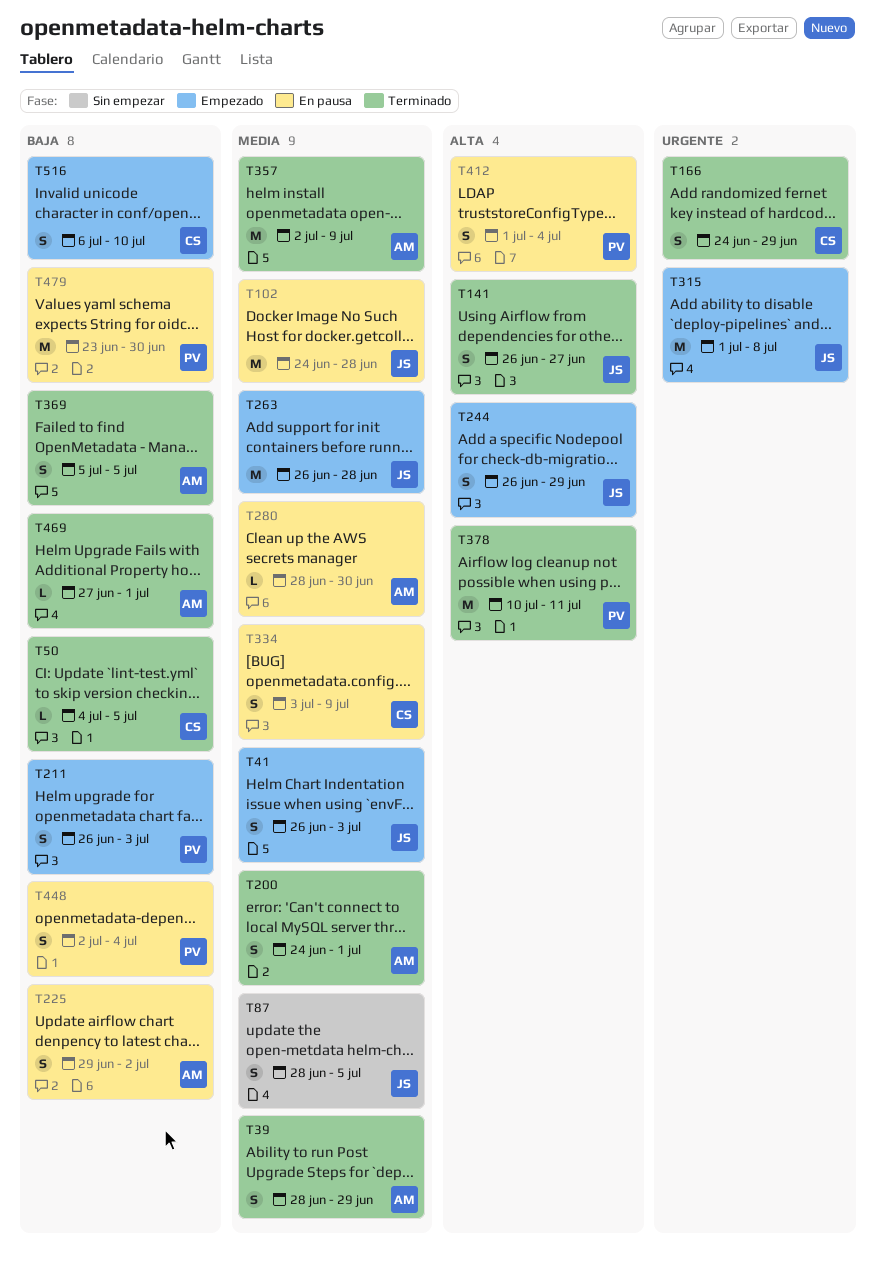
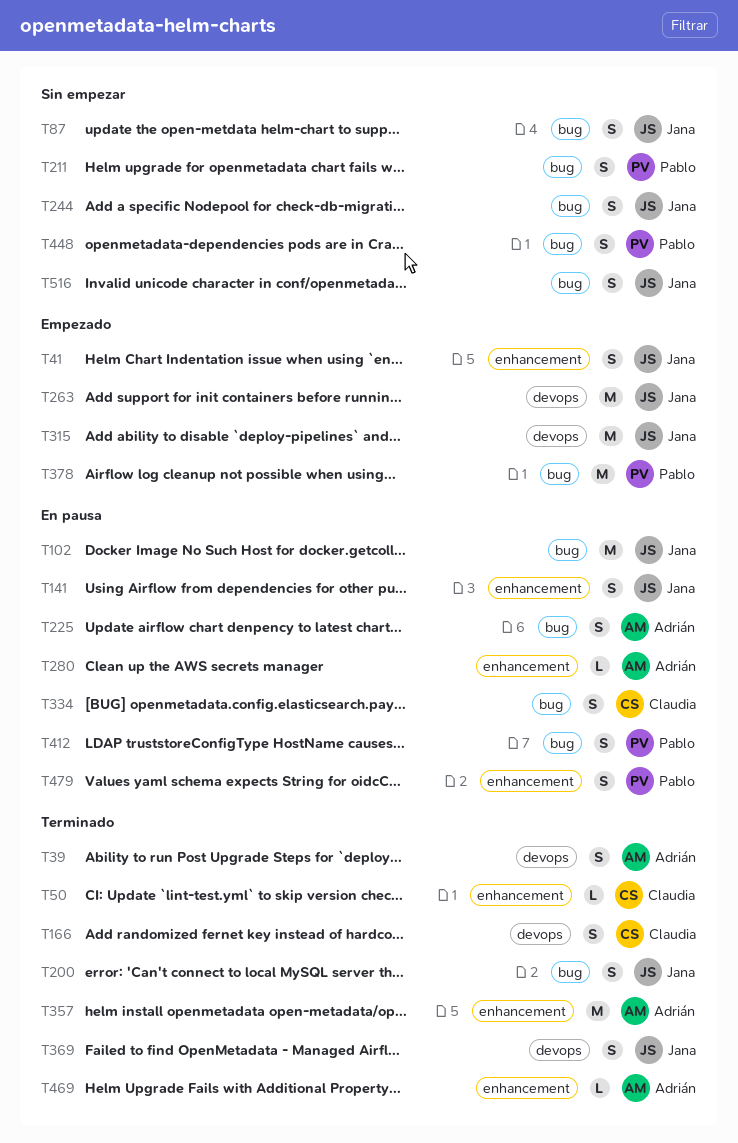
T141, status: Terminado -> En pausa
T200, owner: Adrián -> Jana
T211, status: Empezado -> Sin empezar
T244, status: Empezado -> Sin empezar
T369, owner: Adrián -> Jana
T378, status: Terminado -> Empezado
T448, status: En pausa -> Sin empezar
T479, estimate: M -> S
T516, status: Empezado -> Sin empezar
T516, owner: Claudia -> Jana

